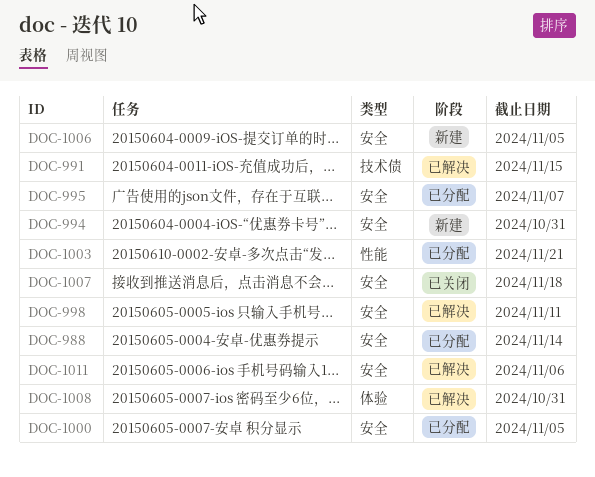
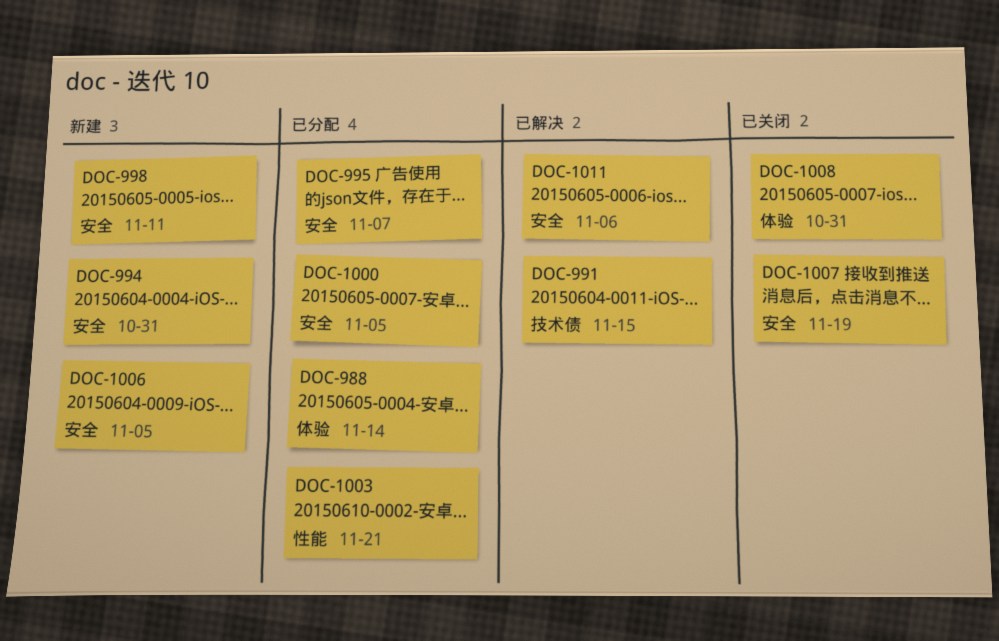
DOC-988, label: 安全 -> 体验
DOC-998, status: 已解决 -> 新建
DOC-1007, due: Nov 18 -> Nov 19
DOC-1008, status: 已解决 -> 已关闭

